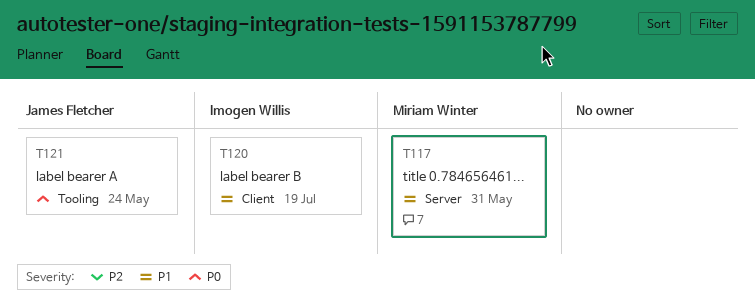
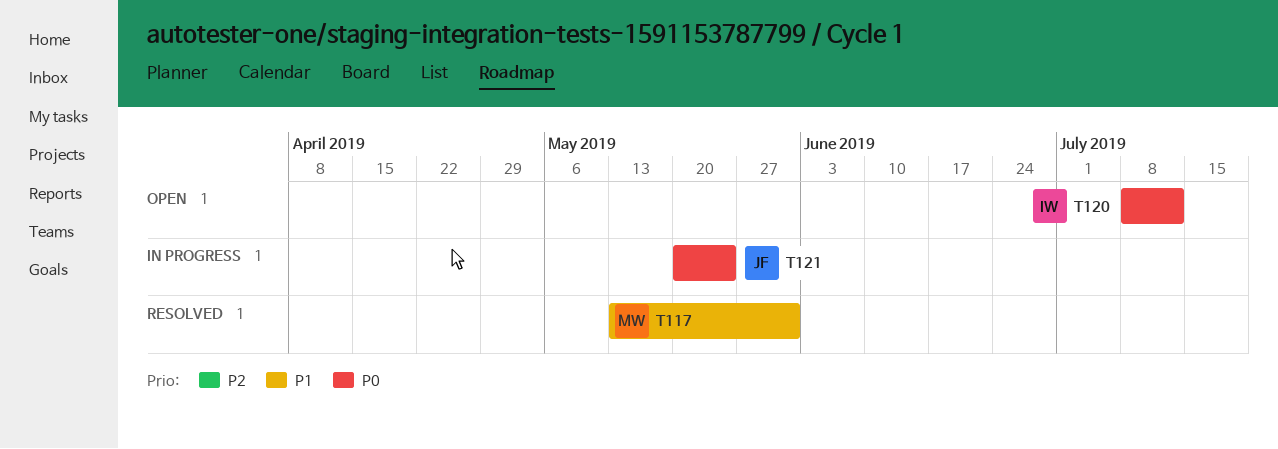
T120, priority: P1 -> P0
T120, due: Jul 19 -> Jul 12

